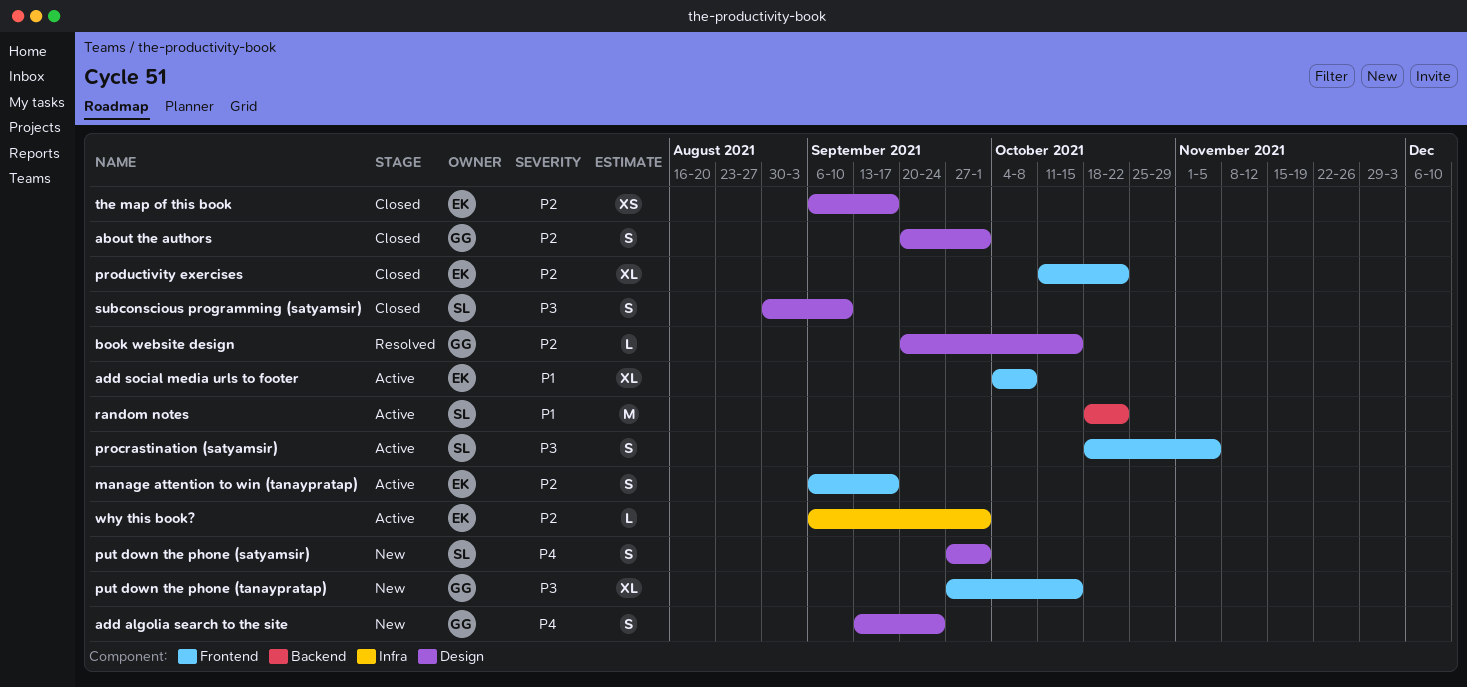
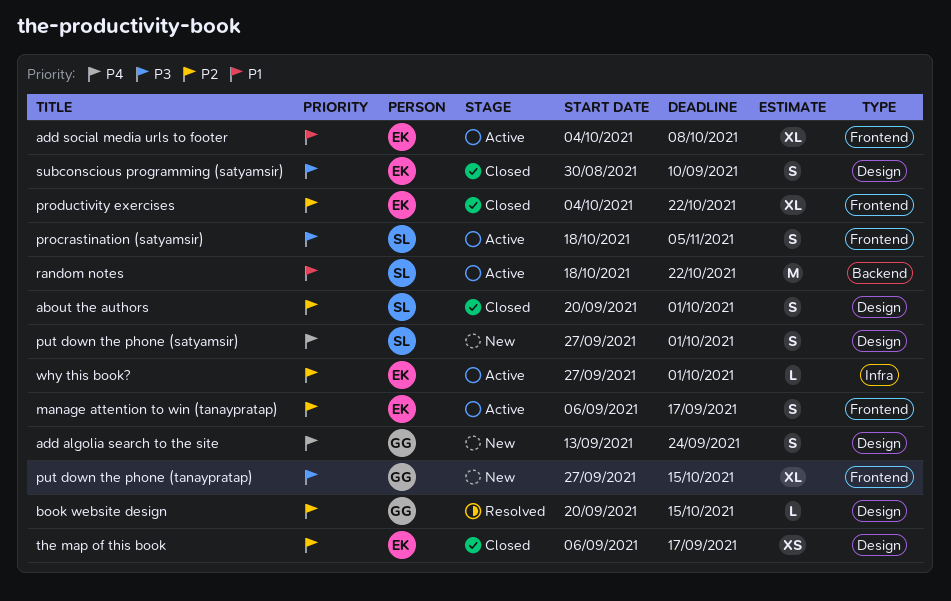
about the authors, owner: GG -> SL
productivity exercises, start: Oct 11 -> Oct 4
subconscious programming (satyamsir), owner: SL -> EK
why this book?, start: Sep 6 -> Sep 27

